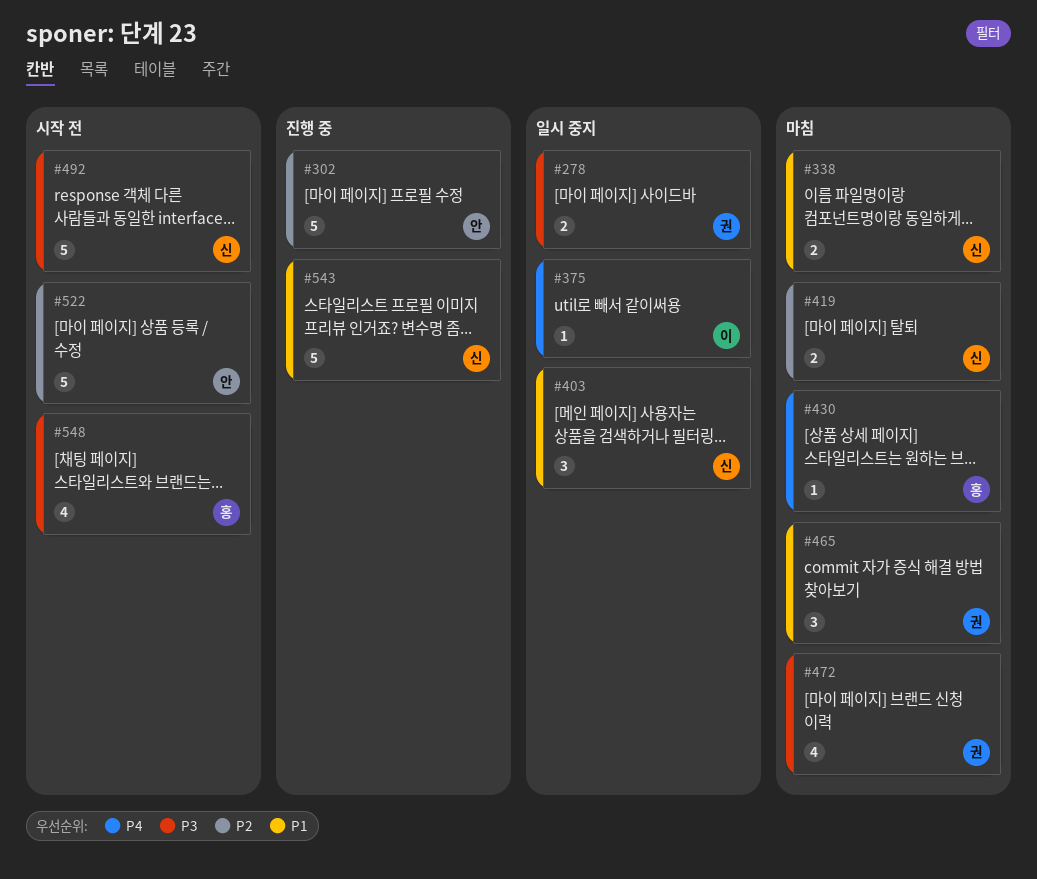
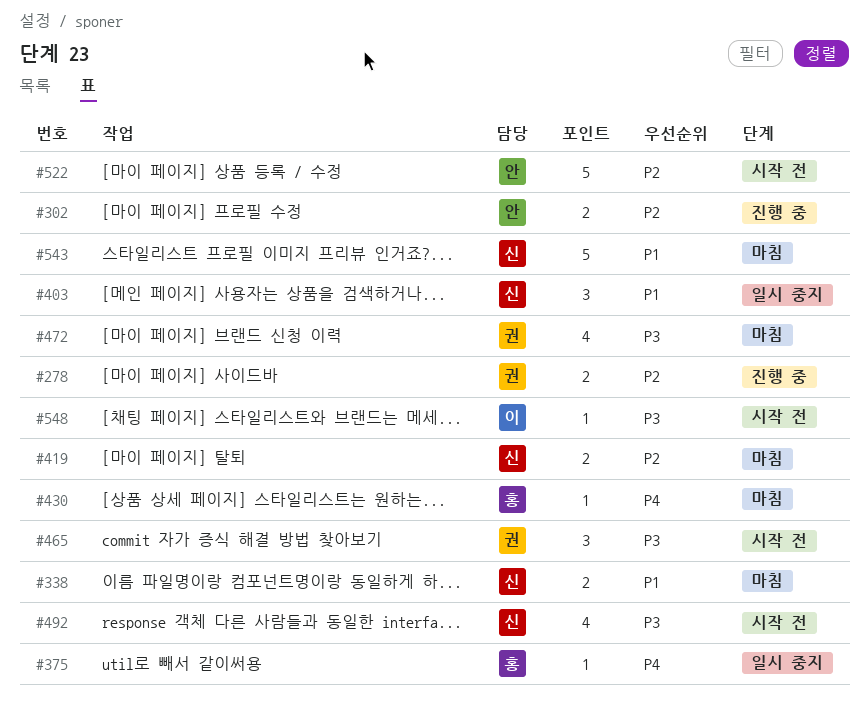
#278, status: 일시 중지 -> 진행 중
#278, priority: P3 -> P2
#302, estimate: 5 -> 2
#375, owner: 이 -> 홍
#465, status: 마침 -> 시작 전
#465, priority: P1 -> P3
#492, estimate: 5 -> 4
#543, status: 진행 중 -> 마침
#548, owner: 홍 -> 이
#548, estimate: 4 -> 1

